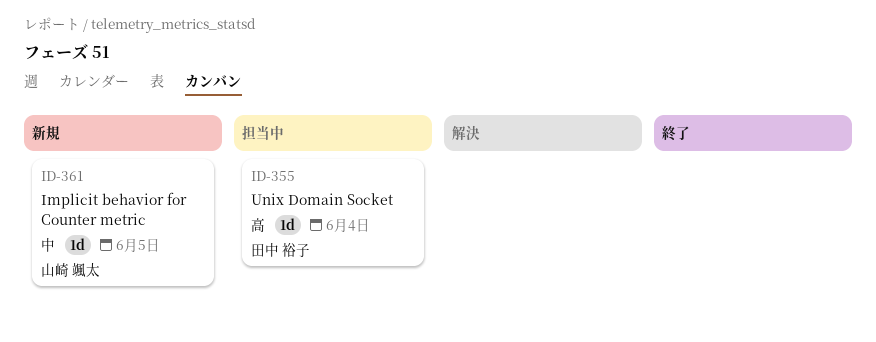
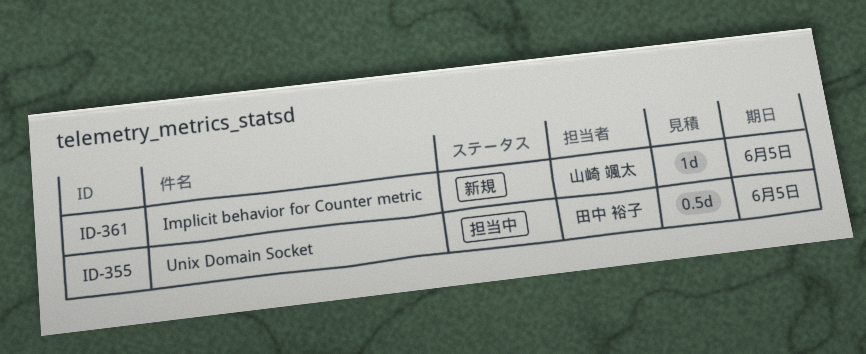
ID-355, estimate: 1d -> 0.5d
ID-355, due: Jun 4 -> Jun 5

